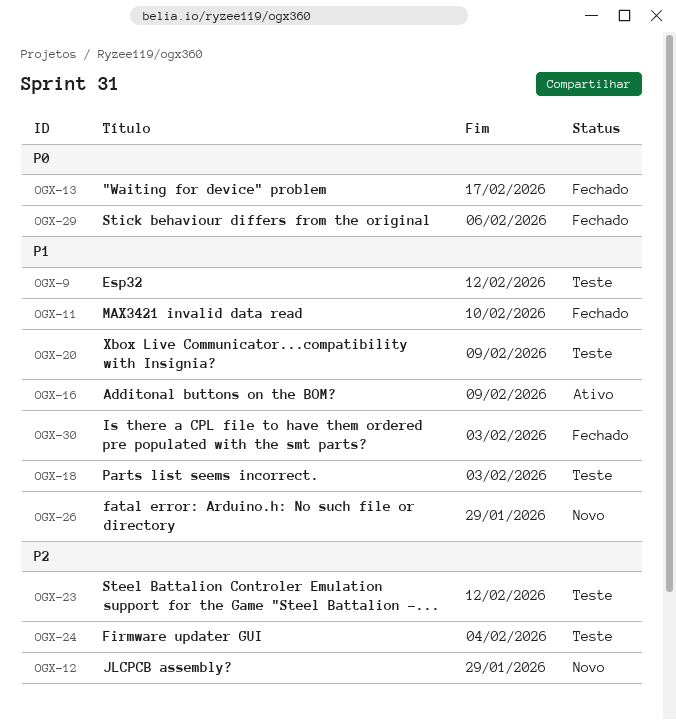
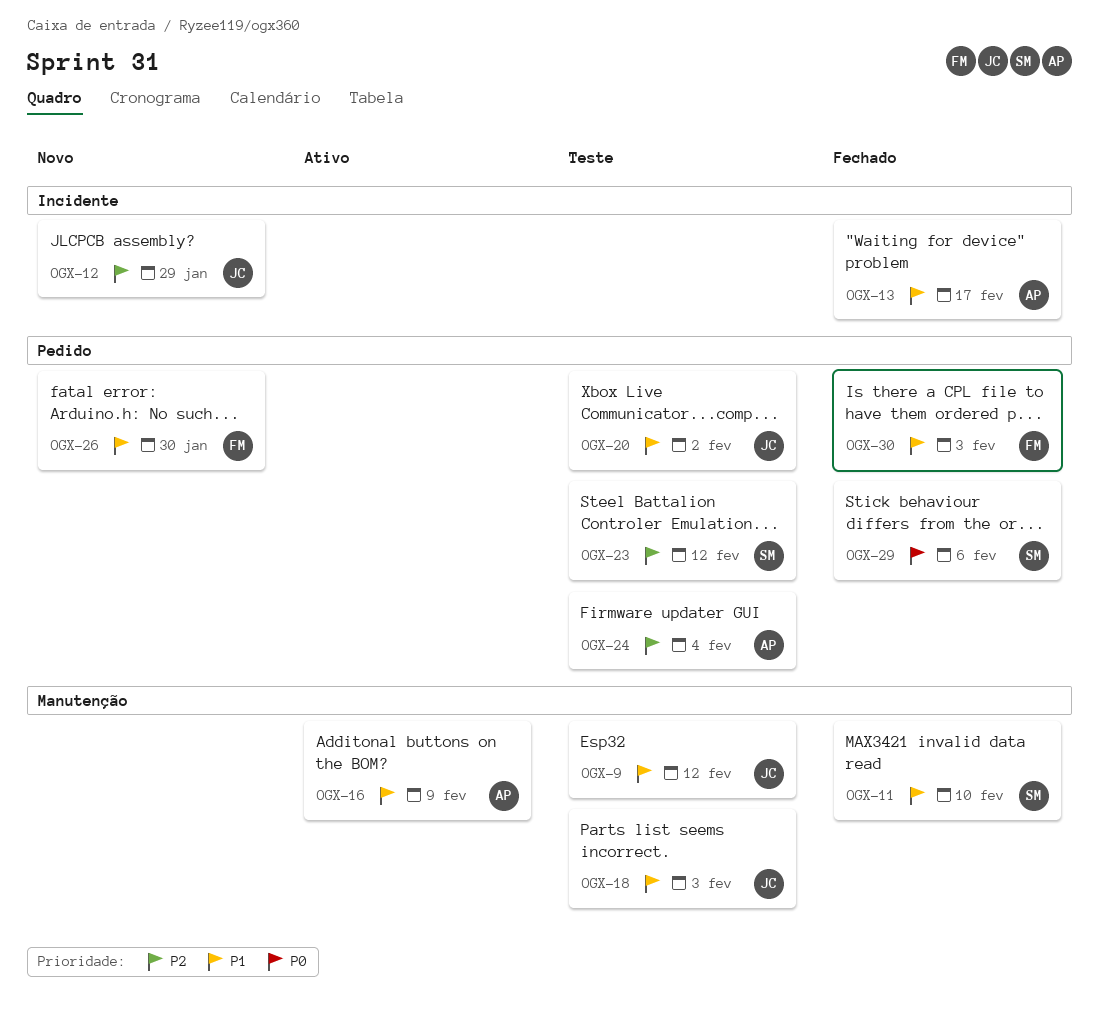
OGX-13, priority: P0 -> P1
OGX-20, due: Feb 9 -> Feb 2
OGX-26, due: Jan 29 -> Jan 30

